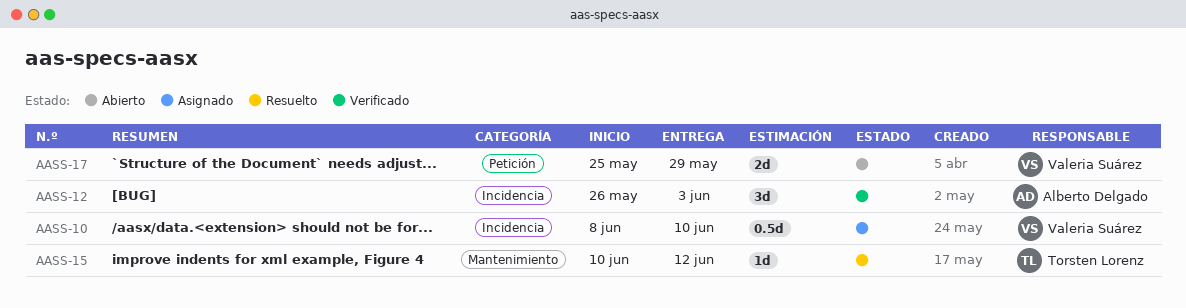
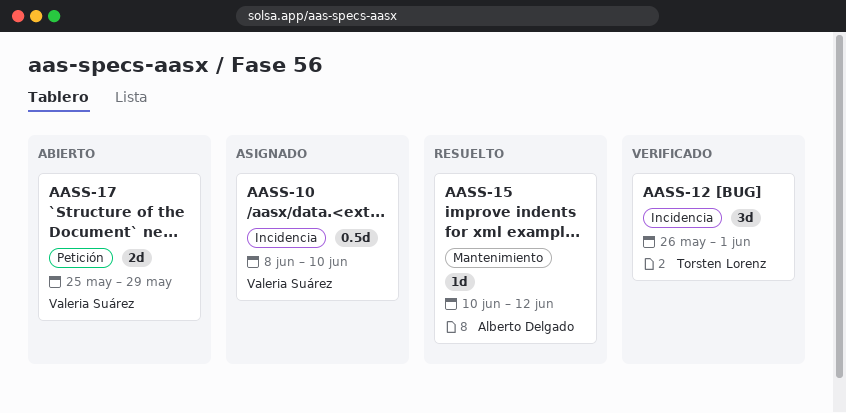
AASS-12, owner: Alberto Delgado -> Torsten Lorenz
AASS-12, due: Jun 3 -> Jun 1
AASS-15, owner: Torsten Lorenz -> Alberto Delgado

